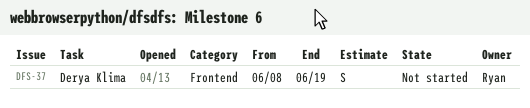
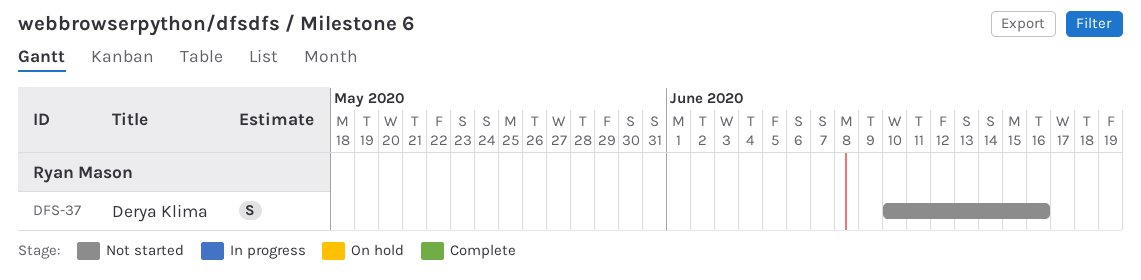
DFS-37, start: Jun 8 -> Jun 10
DFS-37, due: Jun 19 -> Jun 16

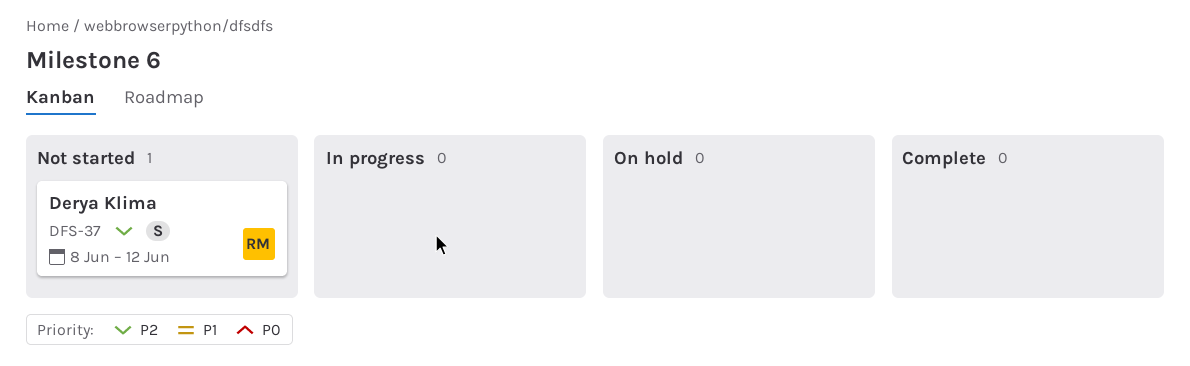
DFS-37, start: Jun 10 -> Jun 8
DFS-37, due: Jun 16 -> Jun 12

